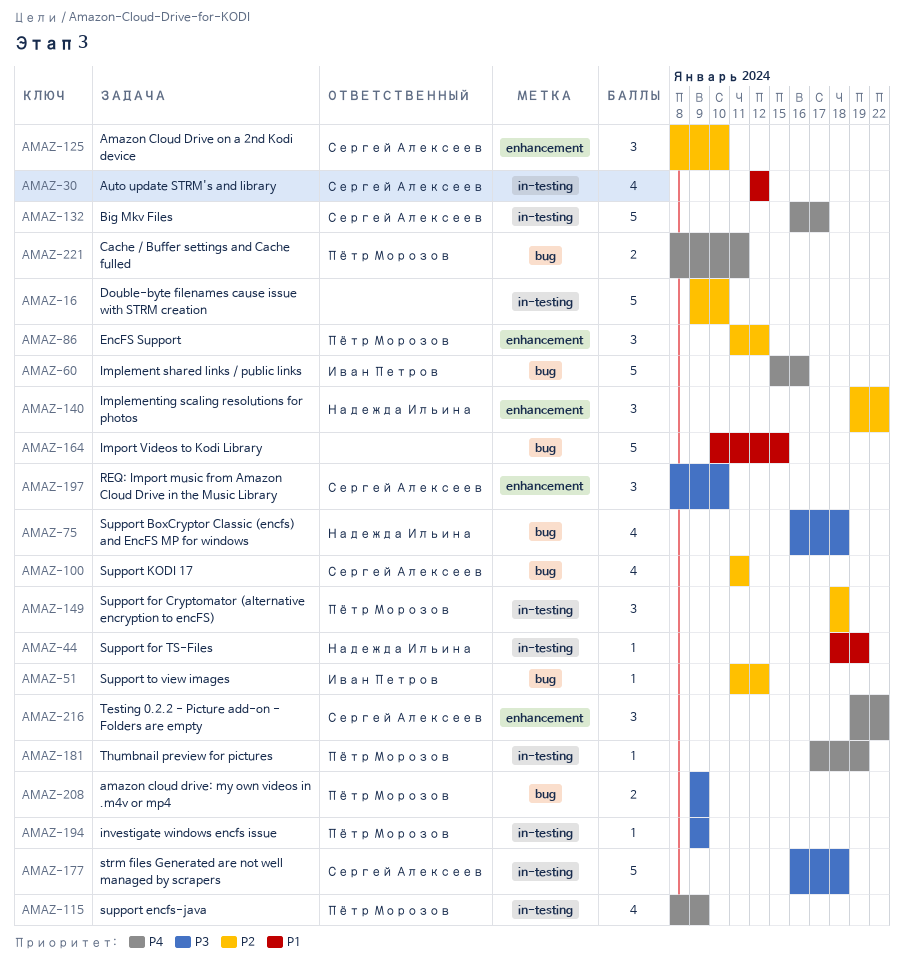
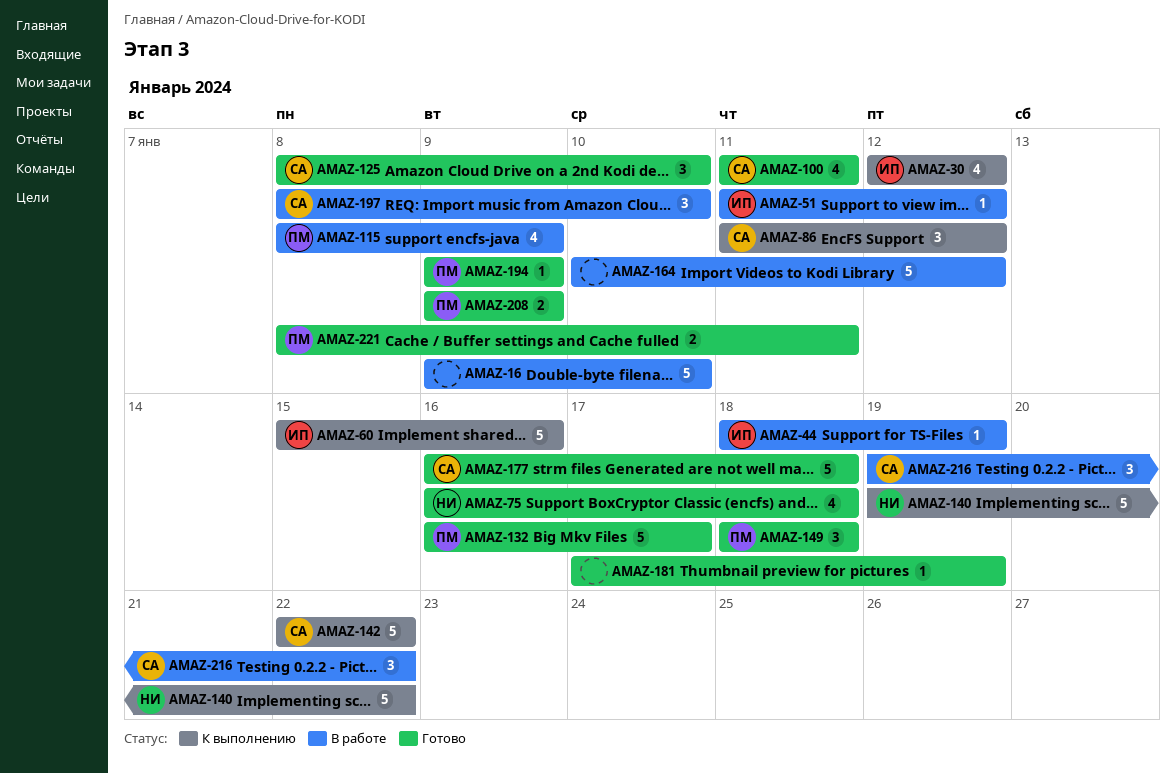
AMAZ-30, owner: Сергей Алексеев -> Иван Петров
AMAZ-44, owner: Надежда Ильина -> Иван Петров
AMAZ-86, owner: Пётр Морозов -> Сергей Алексеев
AMAZ-132, owner: Сергей Алексеев -> Пётр Морозов
AMAZ-140, estimate: 3 -> 5
AMAZ-142: none -> present
AMAZ-164, due: Jan 15 -> Jan 12
AMAZ-181, owner: Пётр Морозов -> none

